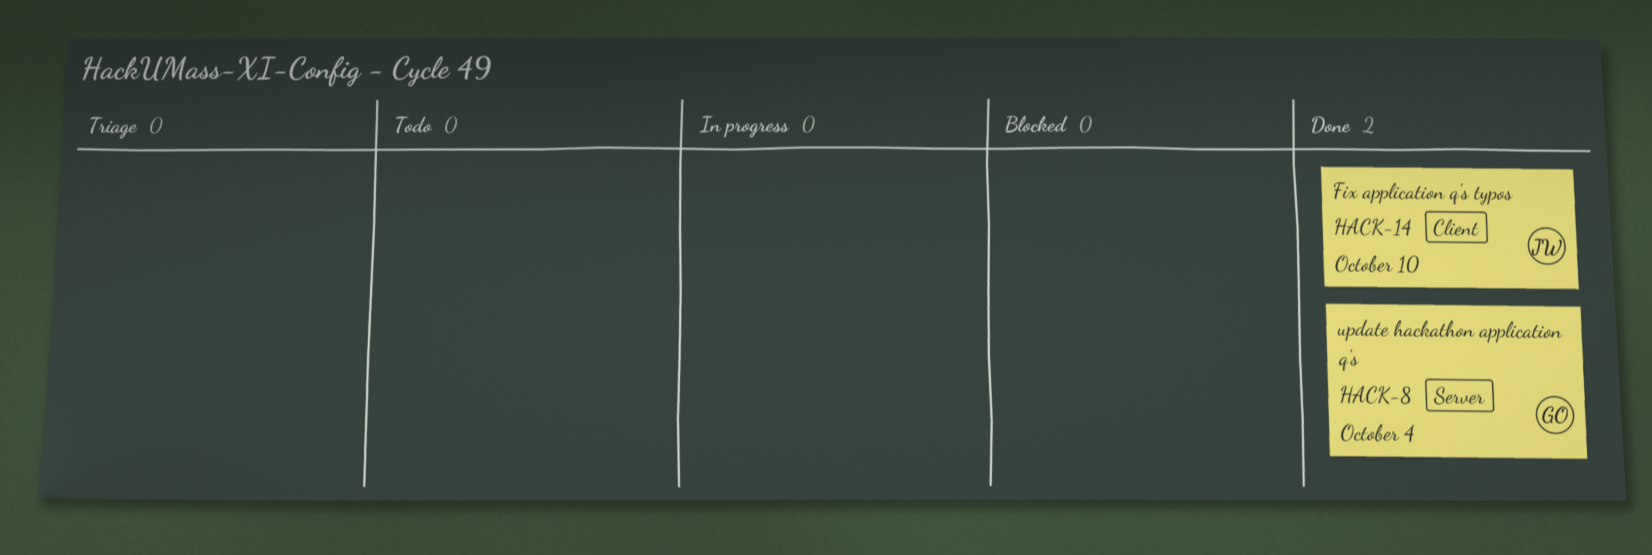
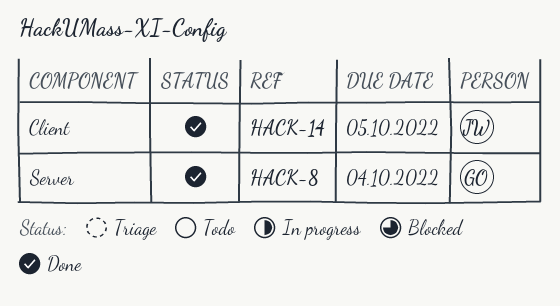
HACK-14, due: Oct 10 -> Oct 5

